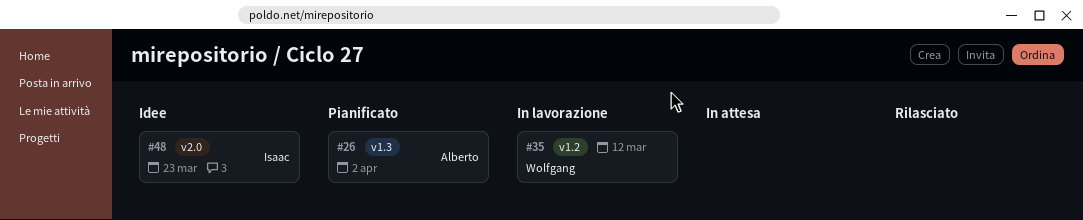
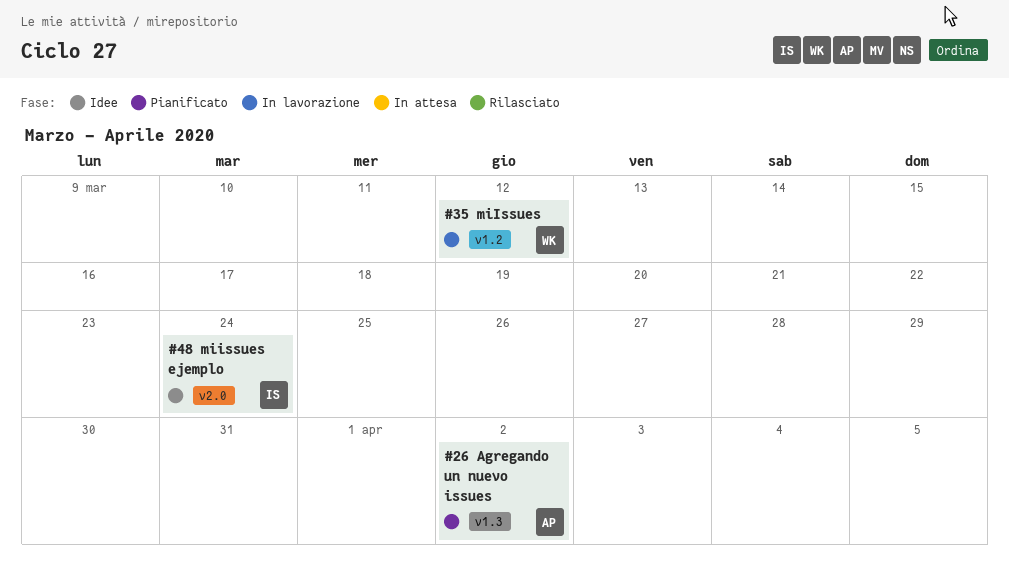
#48, due: Mar 23 -> Mar 24

